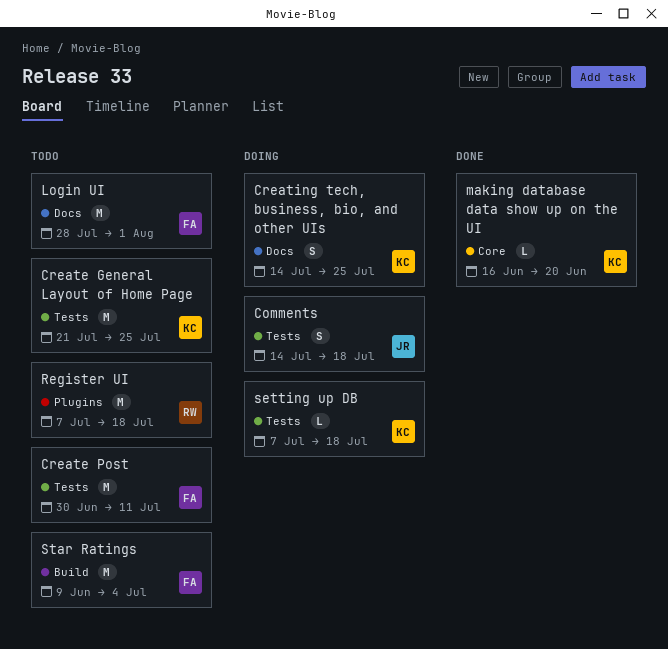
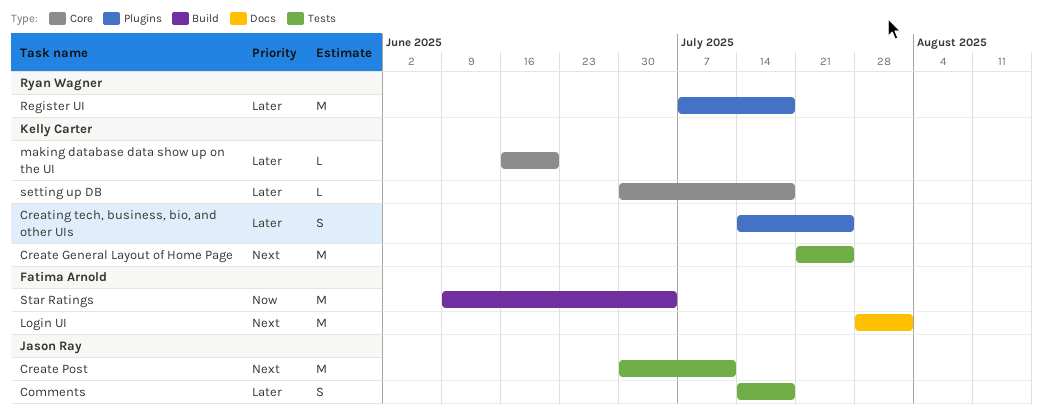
Create Post, owner: Fatima Arnold -> Jason Ray
Creating tech, business, bio, and other UIs, label: Docs -> Plugins
setting up DB, label: Tests -> Core
setting up DB, start: Jul 7 -> Jun 30

